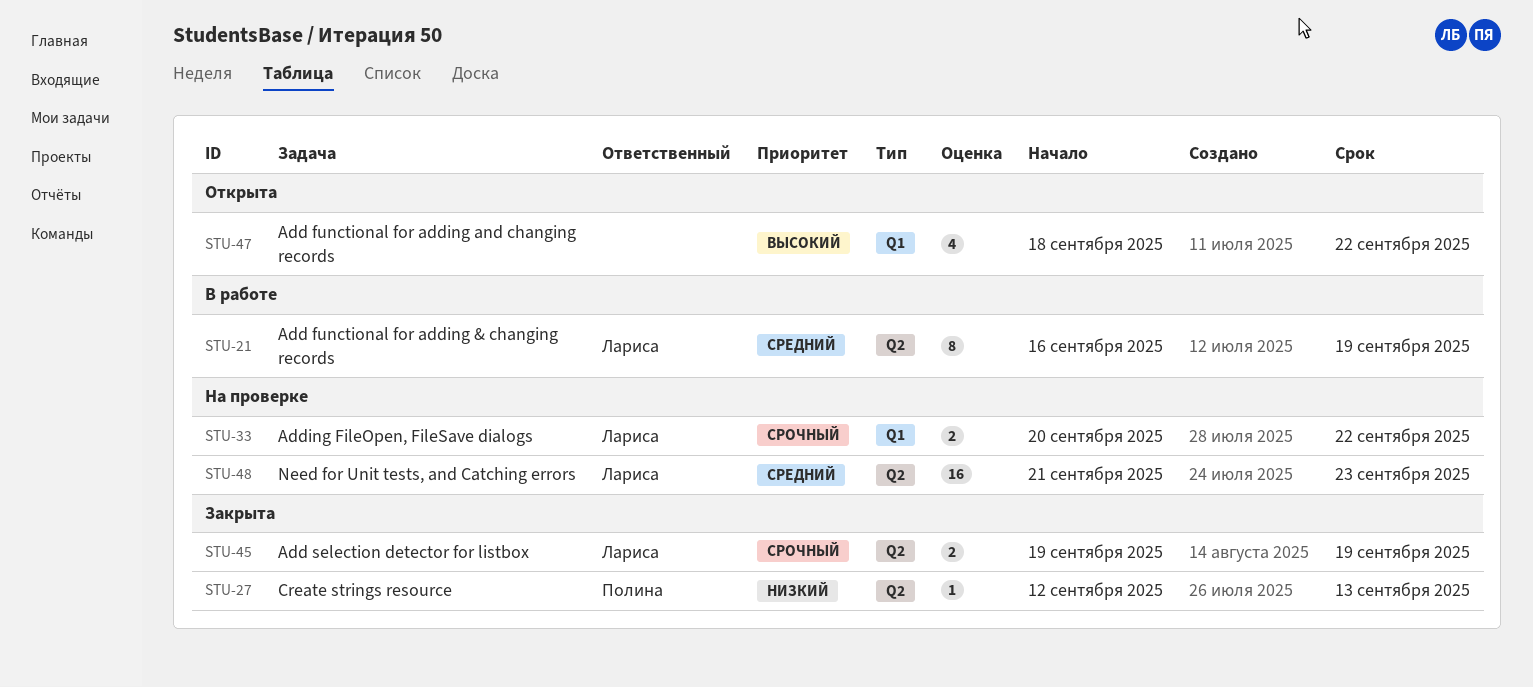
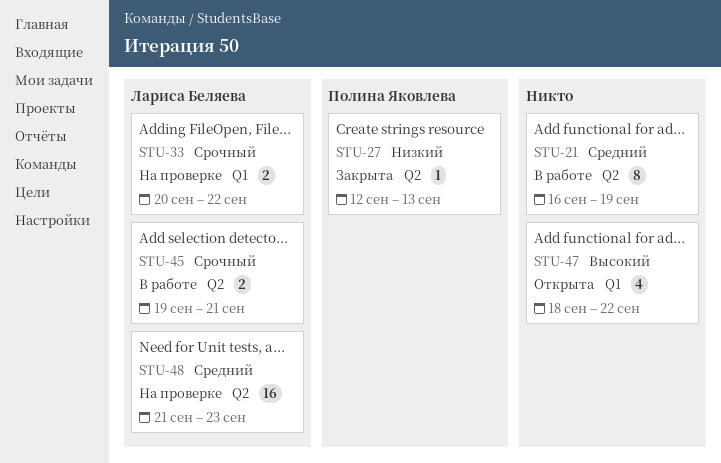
STU-21, owner: Лариса Беляева -> none
STU-45, status: Закрыта -> В работе
STU-45, due: Sep 19 -> Sep 21

